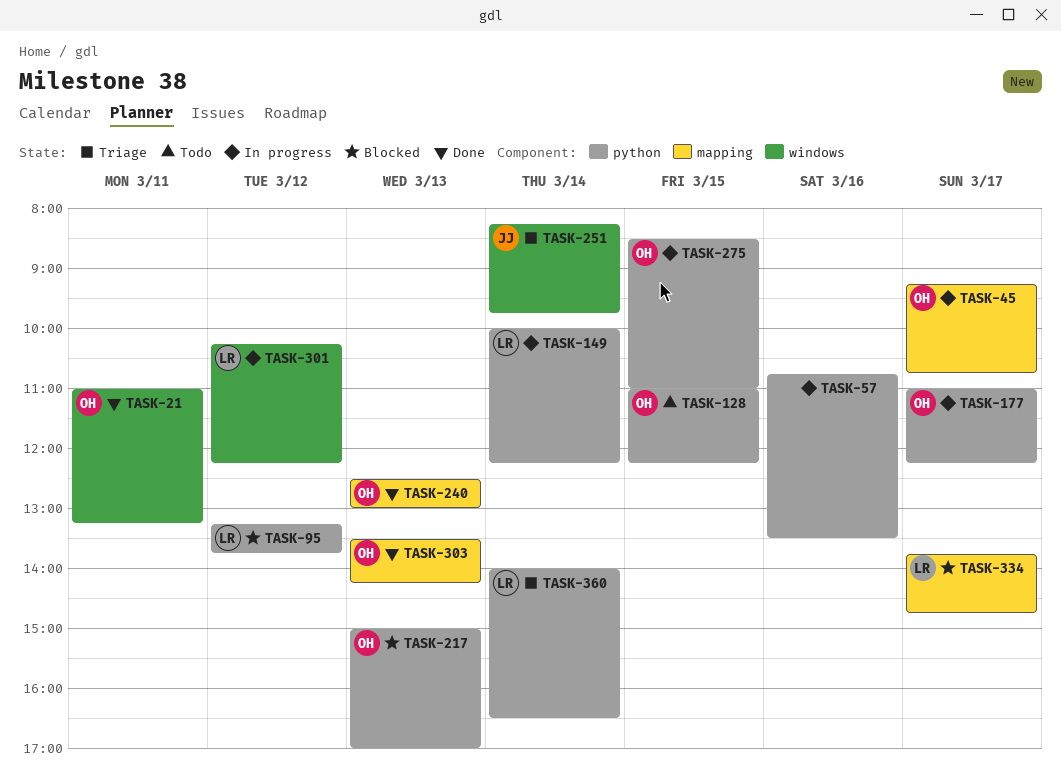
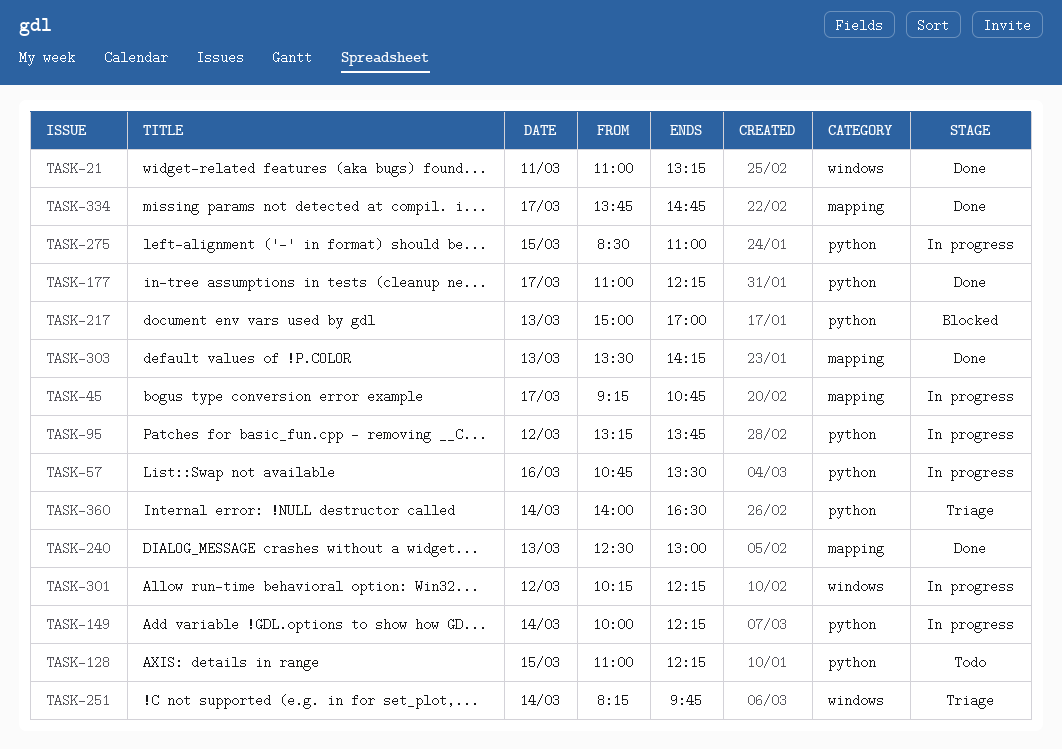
TASK-95, status: Blocked -> In progress
TASK-177, status: In progress -> Done
TASK-334, status: Blocked -> Done

